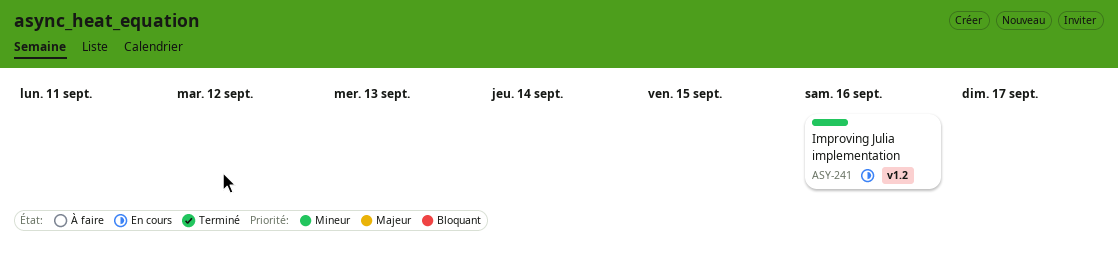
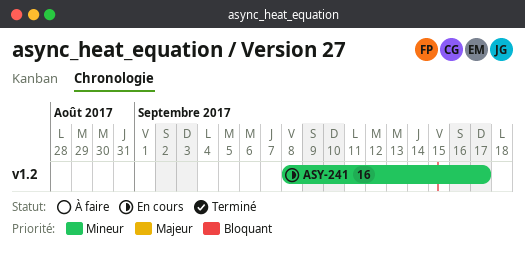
ASY-241, due: Sep 16 -> Sep 17

